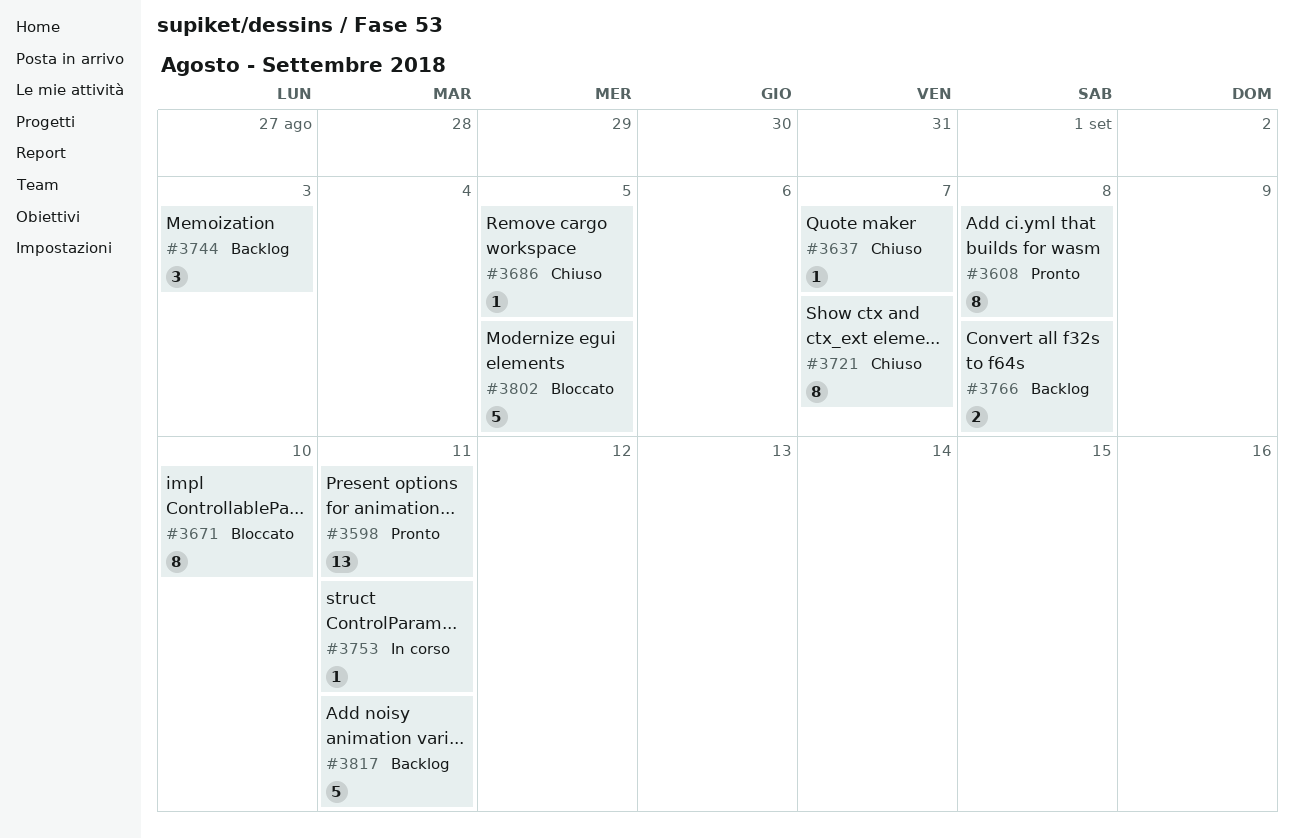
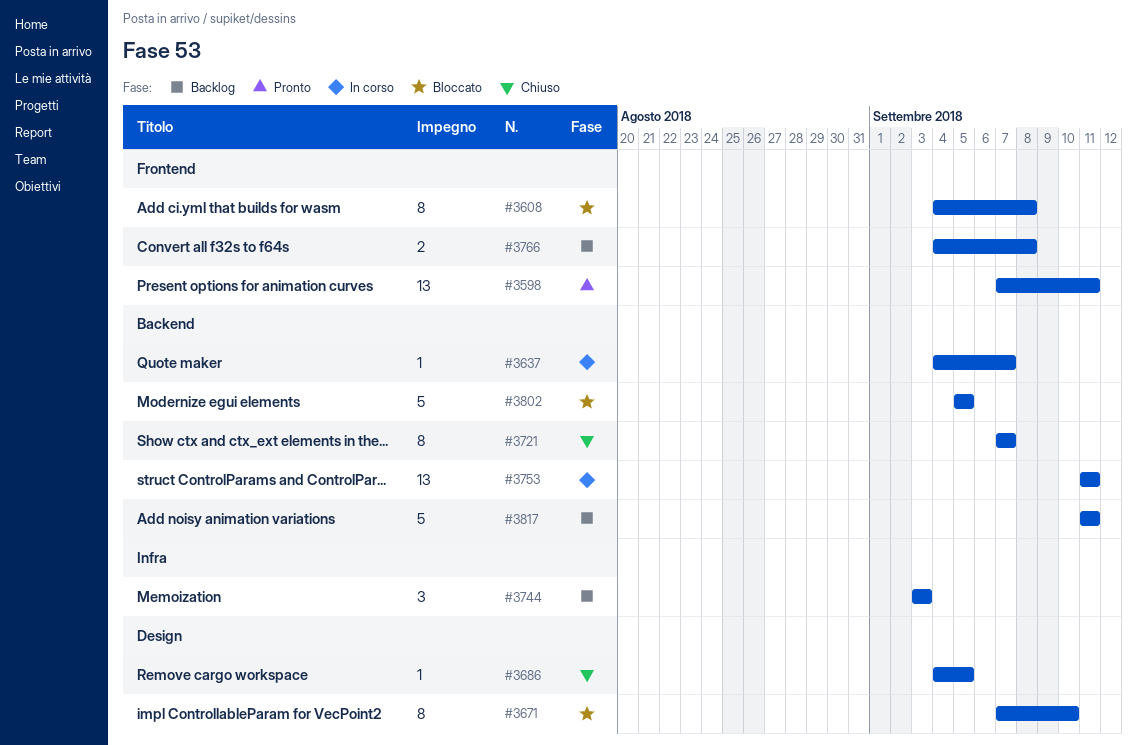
#3608, status: Pronto -> Bloccato
#3637, status: Chiuso -> In corso
#3753, estimate: 1 -> 13

